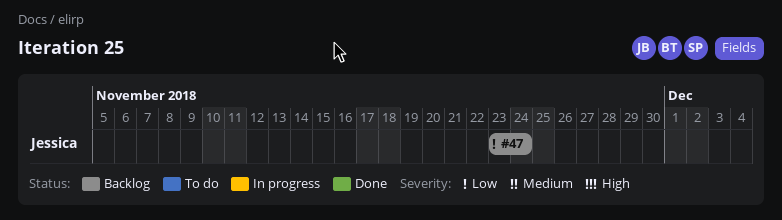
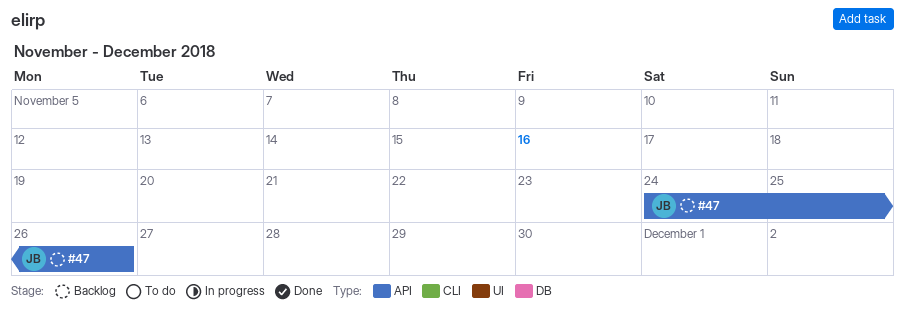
#47, start: Nov 23 -> Nov 24
#47, due: Nov 24 -> Nov 26

